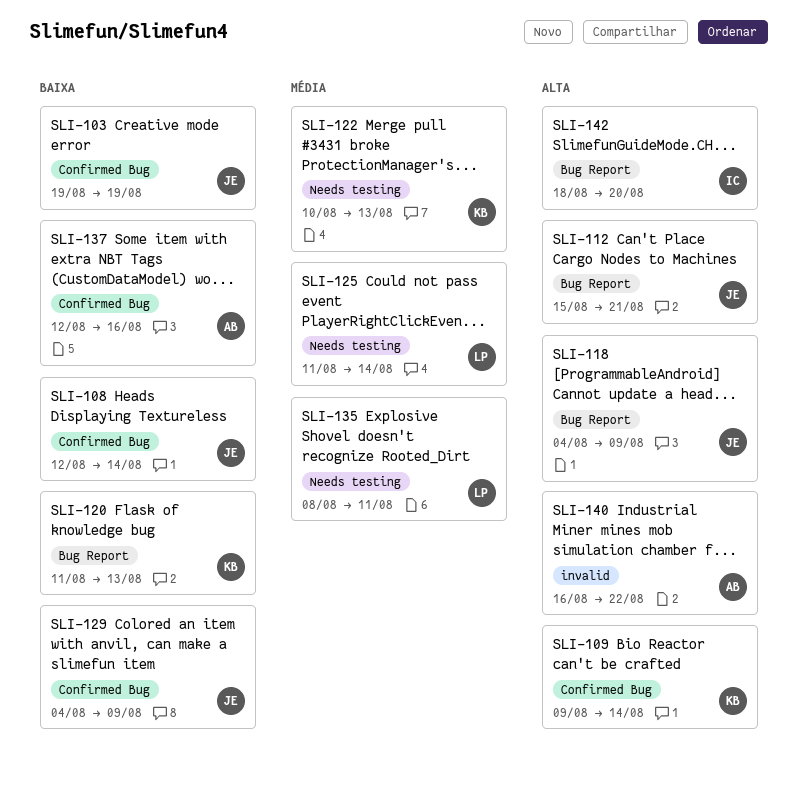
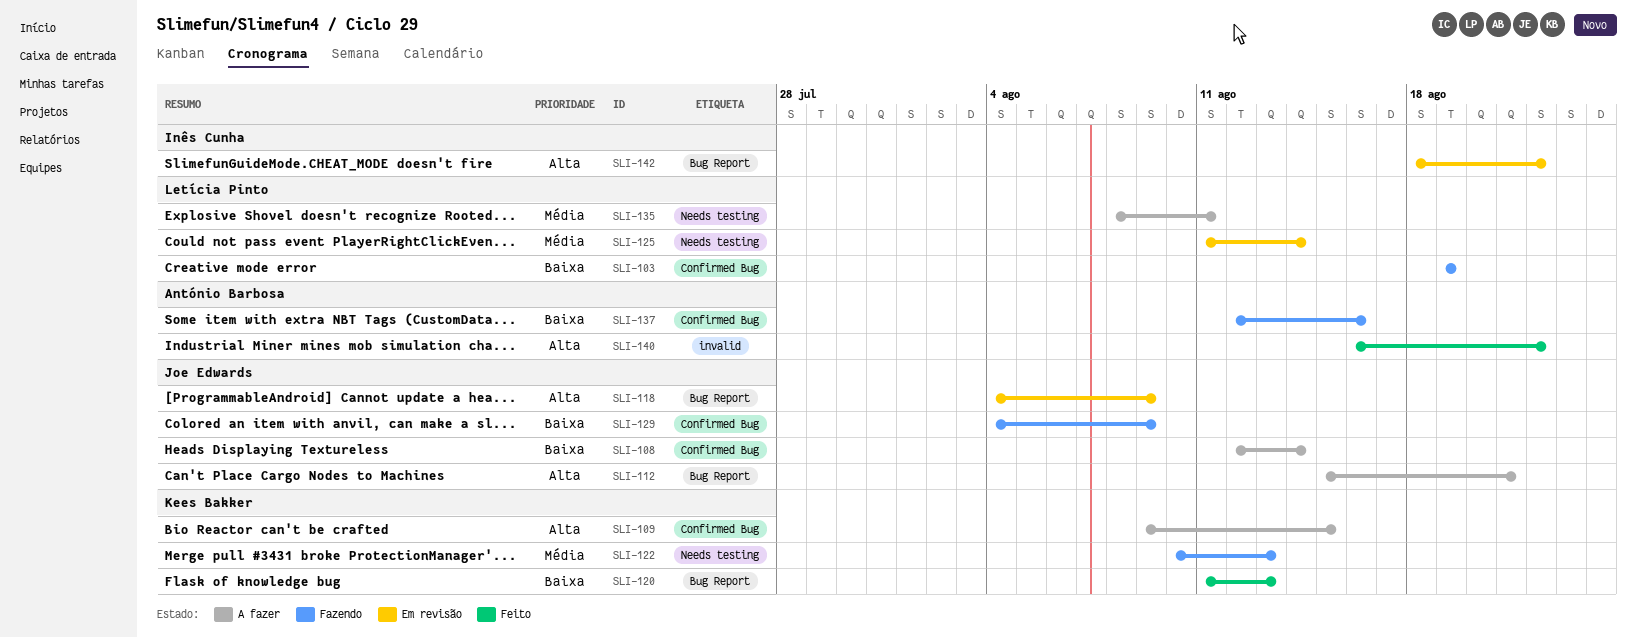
SLI-103, owner: Joe Edwards -> Letícia Pinto
SLI-109, due: Aug 14 -> Aug 15
SLI-142, due: Aug 20 -> Aug 22

